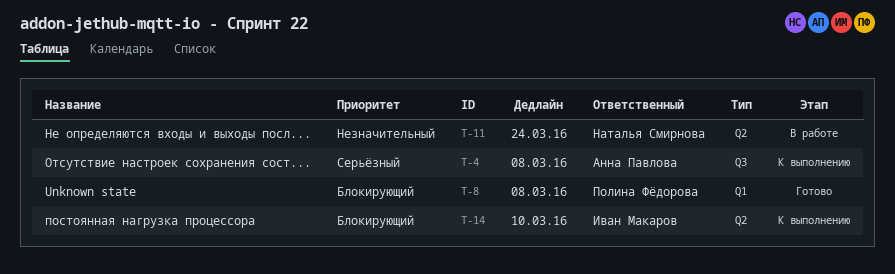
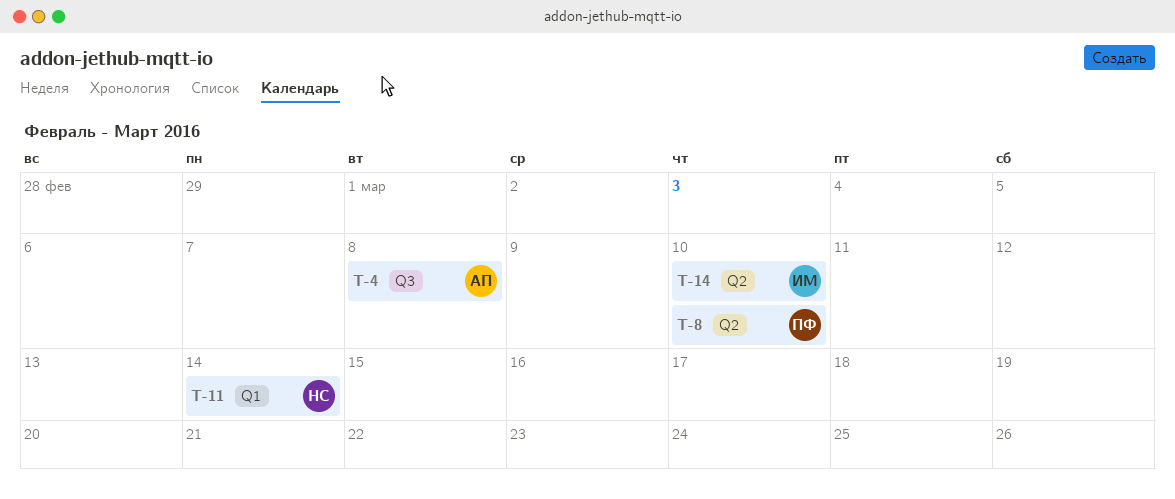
T-8, label: Q1 -> Q2
T-8, due: Mar 8 -> Mar 10
T-11, label: Q2 -> Q1
T-11, due: Mar 24 -> Mar 14

